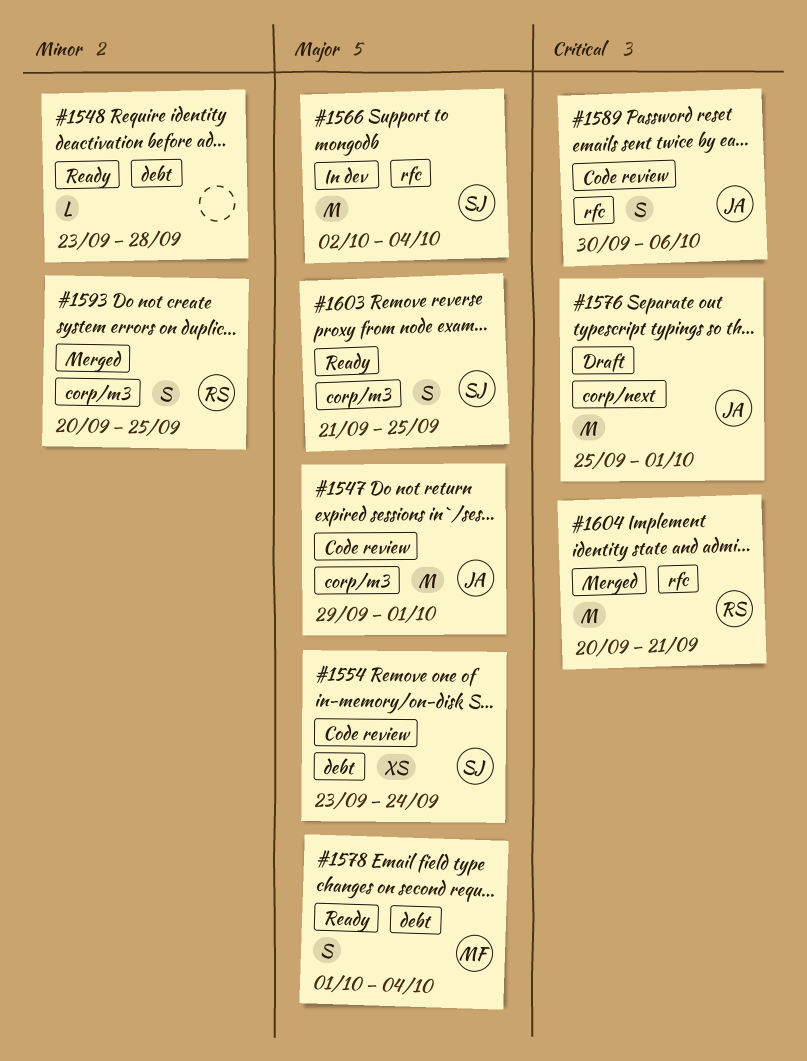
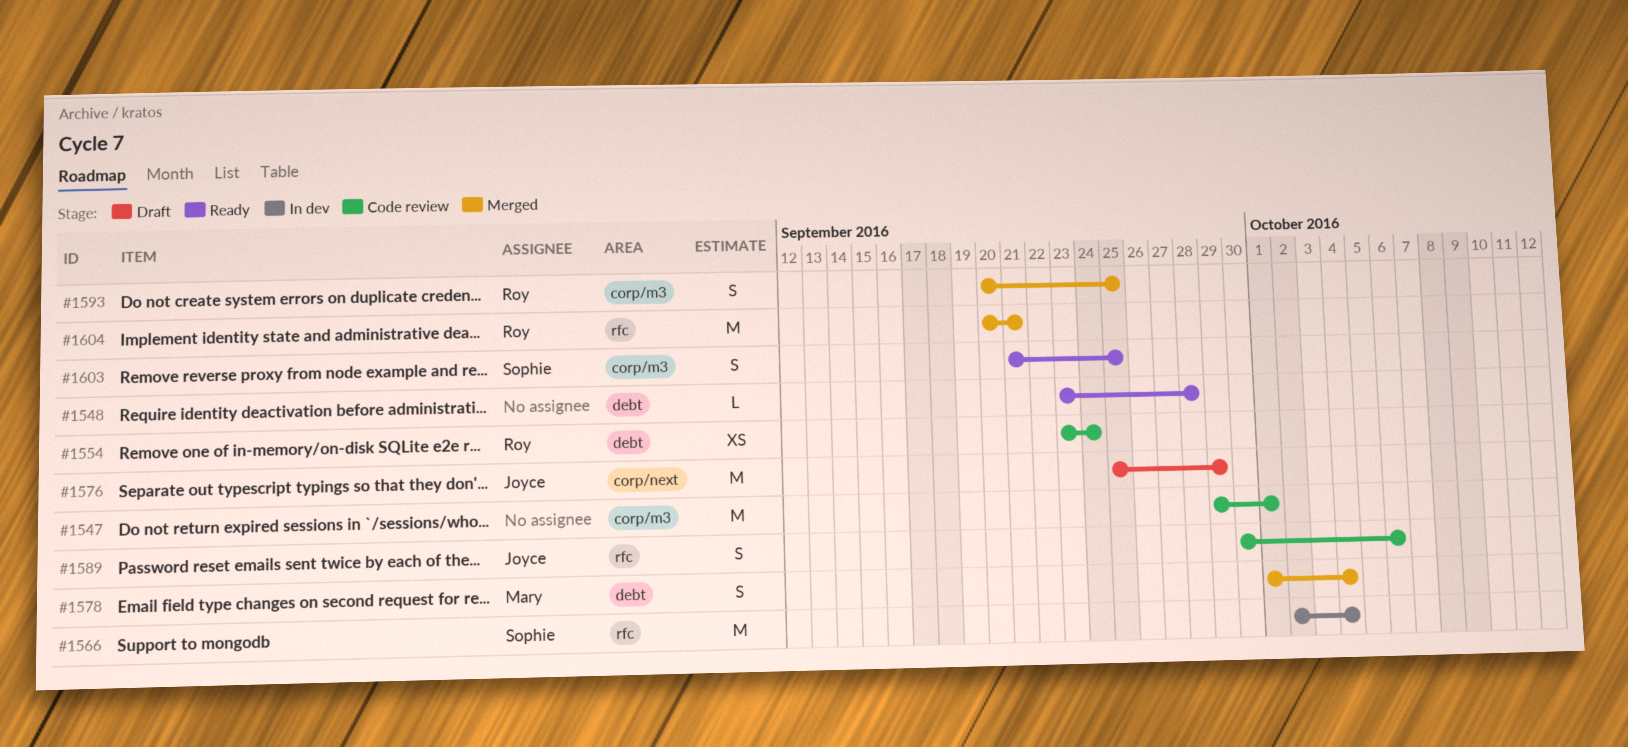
#1547, owner: Joyce -> none
#1554, owner: Sophie -> Roy
#1576, due: Oct 1 -> Sep 29
#1578, status: Ready -> Merged

